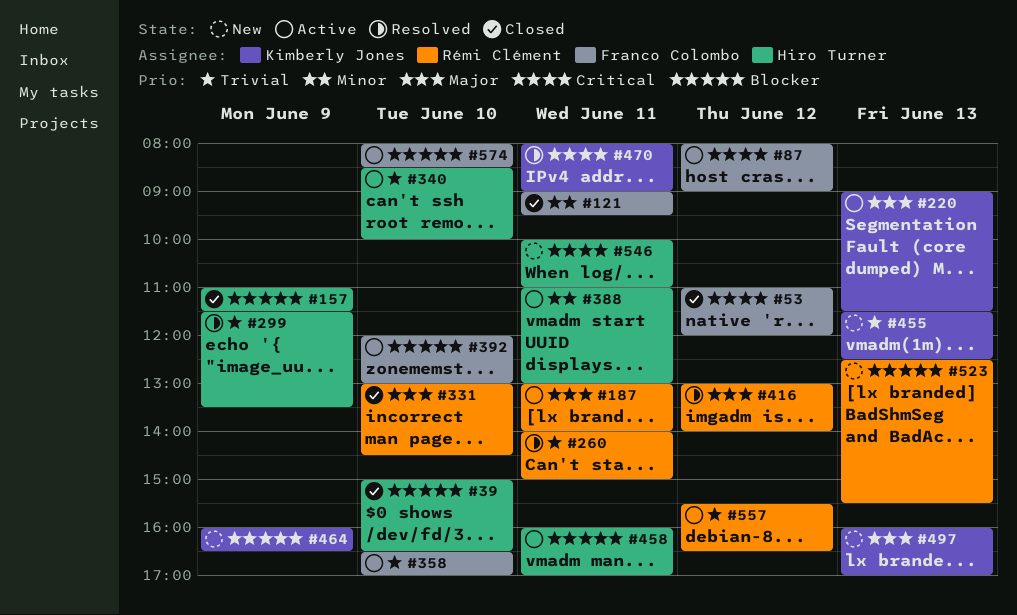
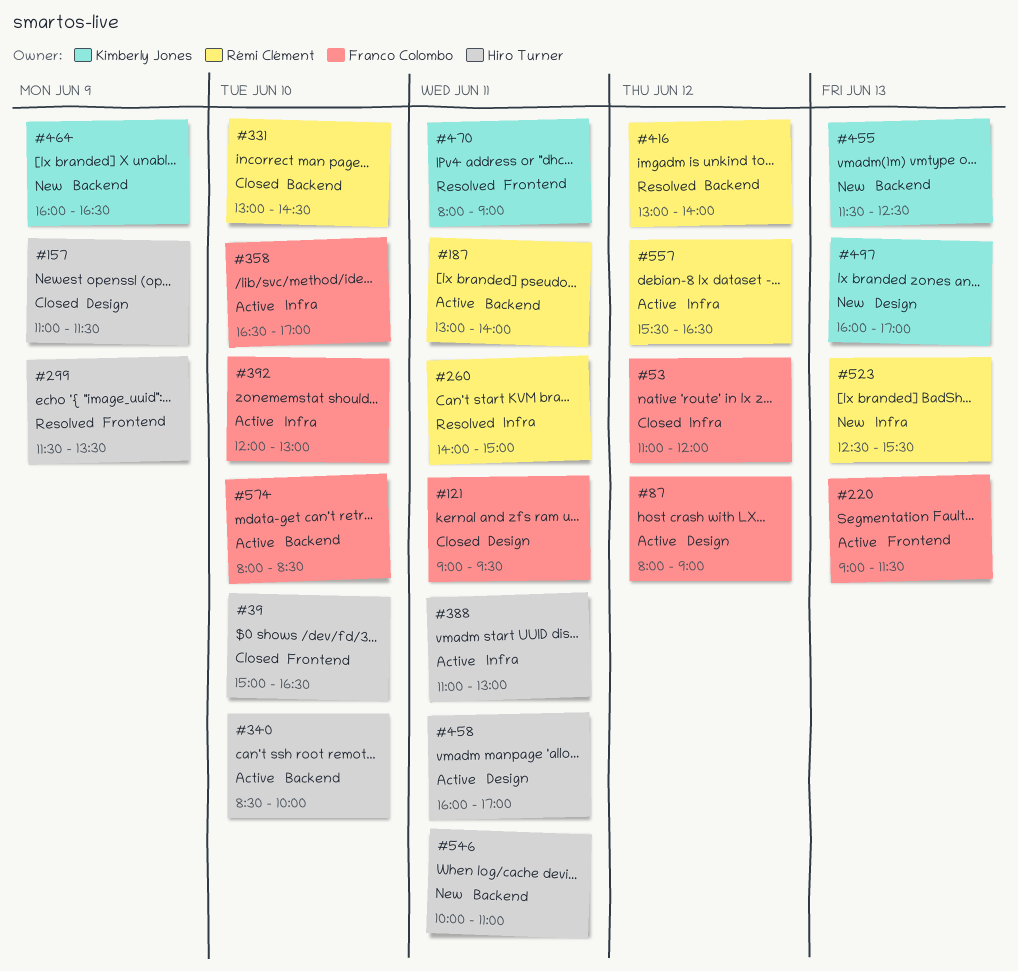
#220, owner: Kimberly Jones -> Franco Colombo

